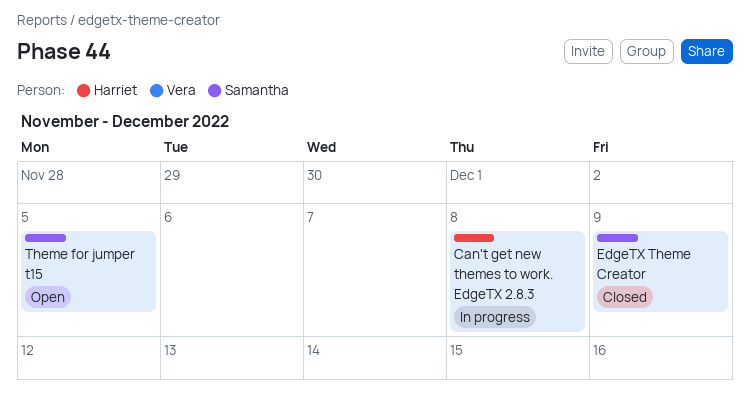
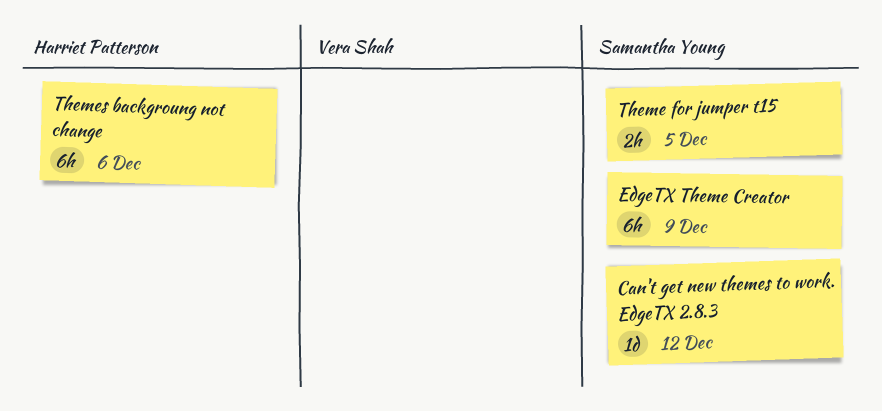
Can't get new themes to work. EdgeTX 2.8.3, owner: Harriet Patterson -> Samantha Young
Can't get new themes to work. EdgeTX 2.8.3, due: Dec 8 -> Dec 12
Themes backgroung not change: none -> present

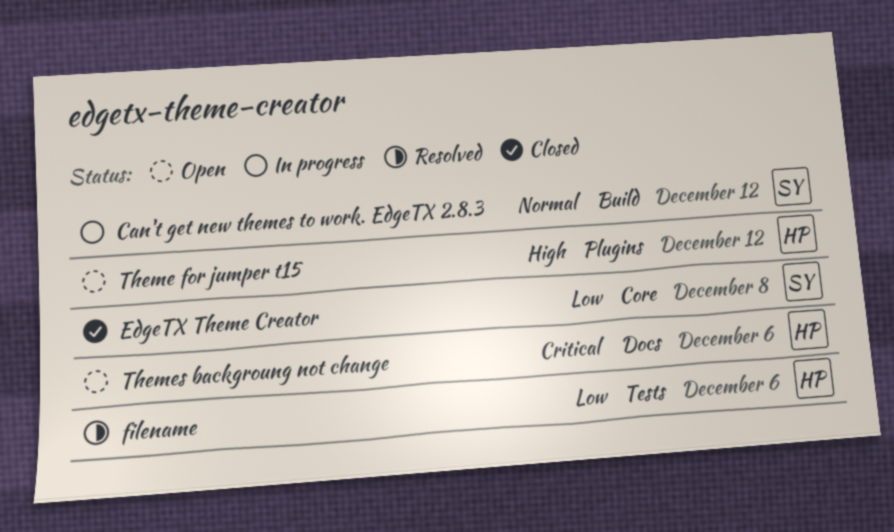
EdgeTX Theme Creator, due: Dec 9 -> Dec 8
filename: none -> present
Theme for jumper t15, owner: Samantha Young -> Harriet Patterson
Theme for jumper t15, due: Dec 5 -> Dec 12

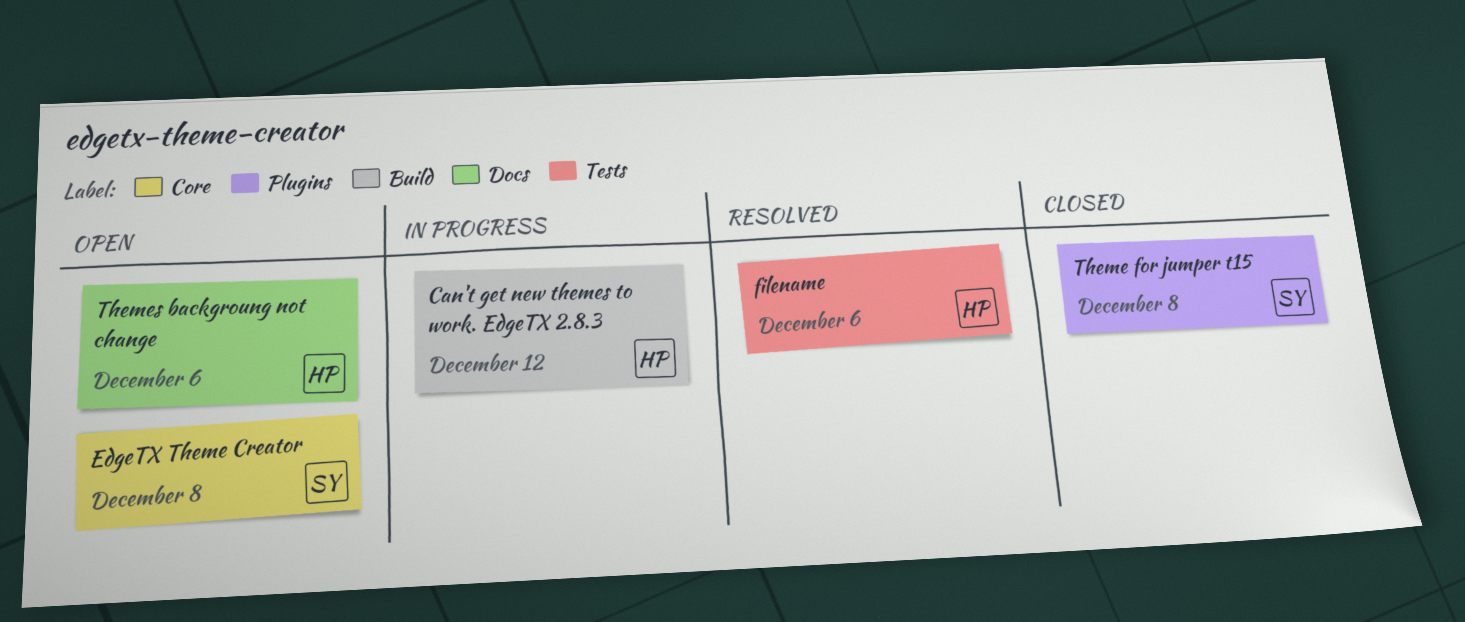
Can't get new themes to work. EdgeTX 2.8.3, owner: SY -> HP
EdgeTX Theme Creator, status: Closed -> Open
Theme for jumper t15, status: Open -> Closed
Theme for jumper t15, owner: HP -> SY
Theme for jumper t15, due: Dec 12 -> Dec 8

